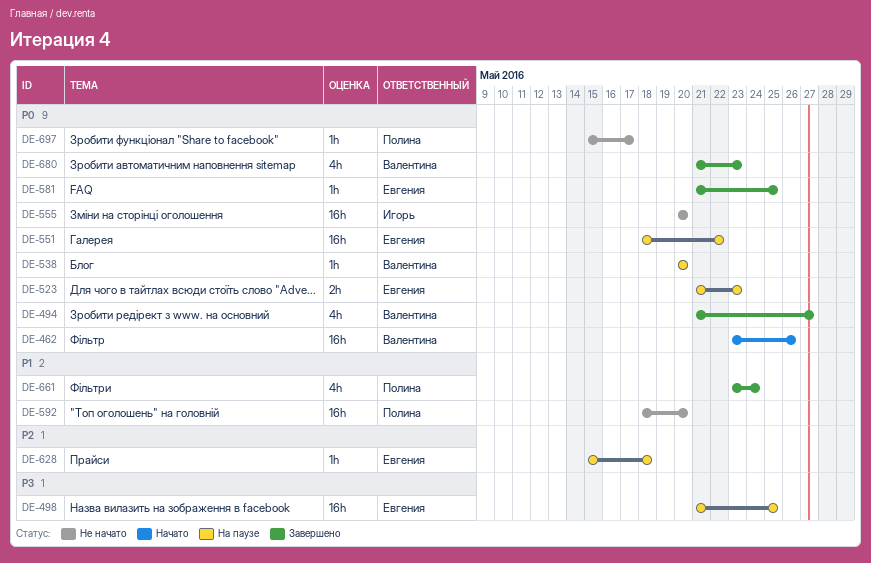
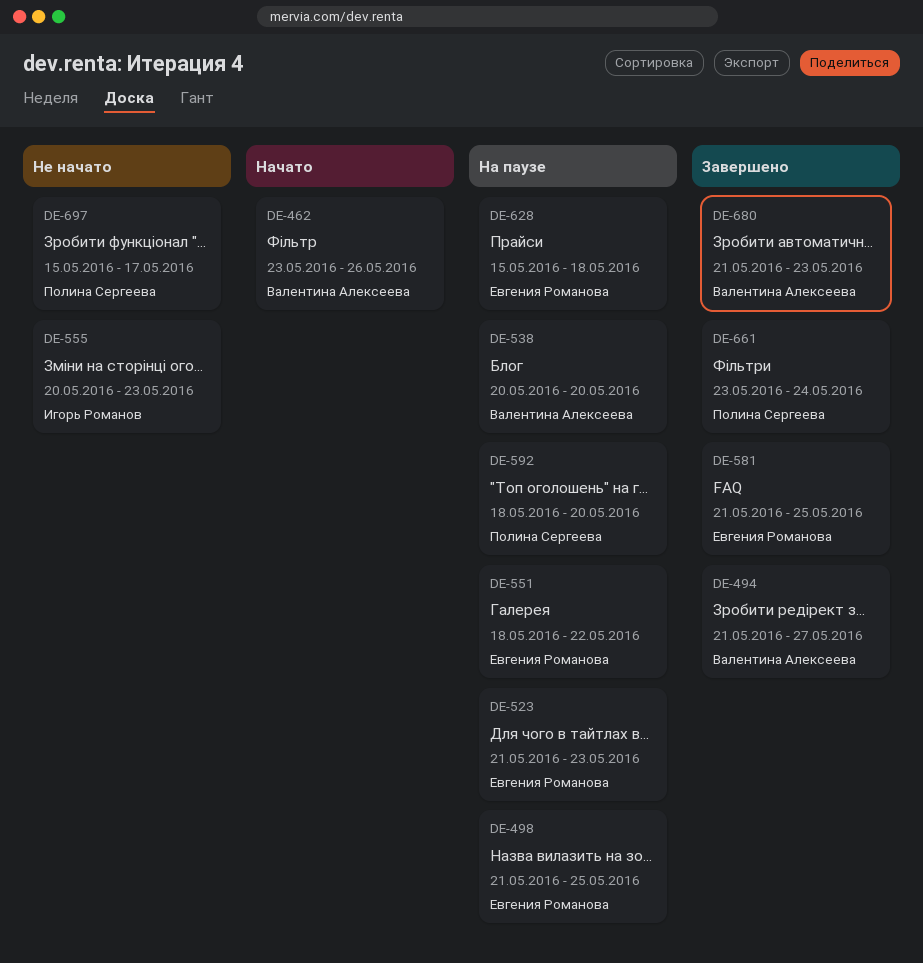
DE-555, due: May 20 -> May 23
DE-592, status: Не начато -> На паузе

